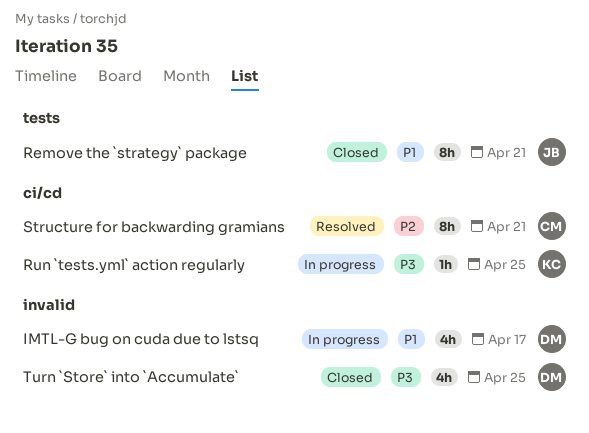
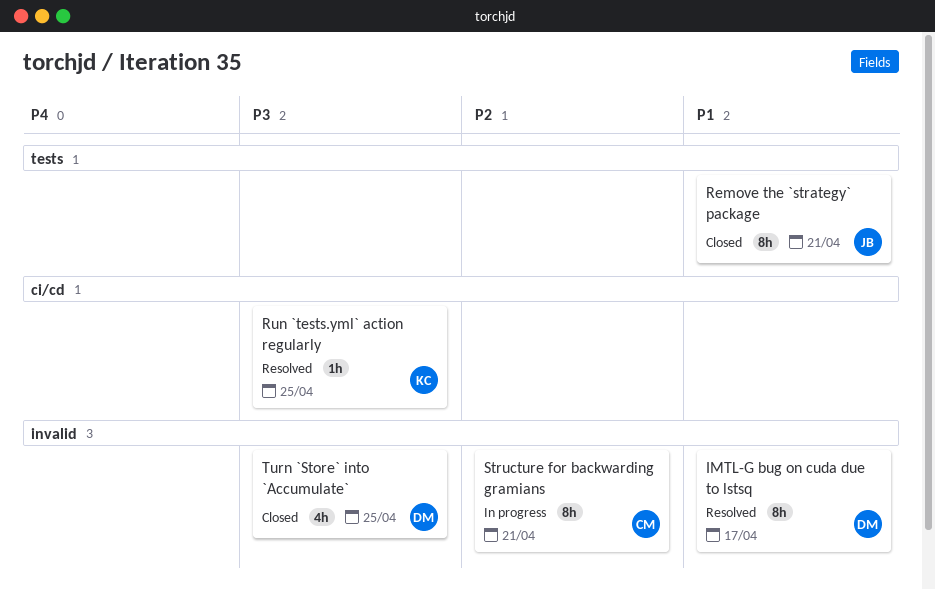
IMTL-G bug on cuda due to lstsq, status: In progress -> Resolved
IMTL-G bug on cuda due to lstsq, estimate: 4h -> 8h
Run `tests.yml` action regularly, status: In progress -> Resolved
Structure for backwarding gramians, status: Resolved -> In progress
Structure for backwarding gramians, label: ci/cd -> invalid

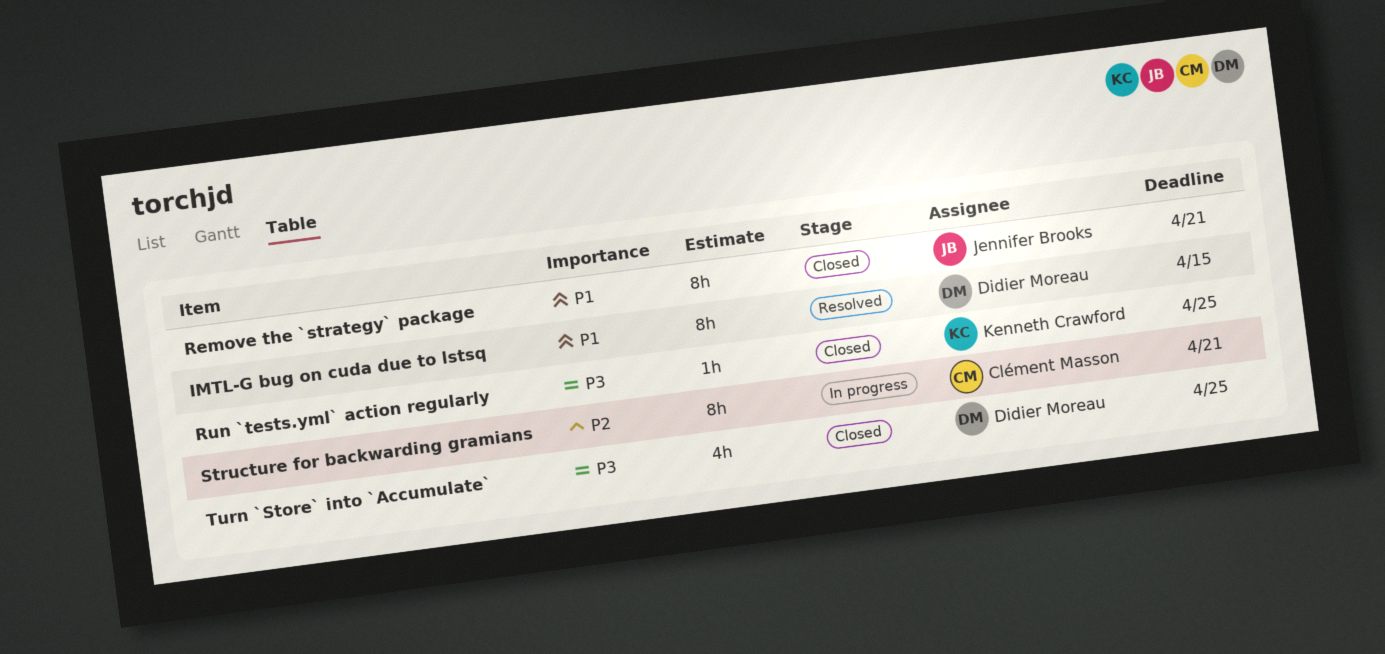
IMTL-G bug on cuda due to lstsq, due: Apr 17 -> Apr 15
Run `tests.yml` action regularly, status: Resolved -> Closed

